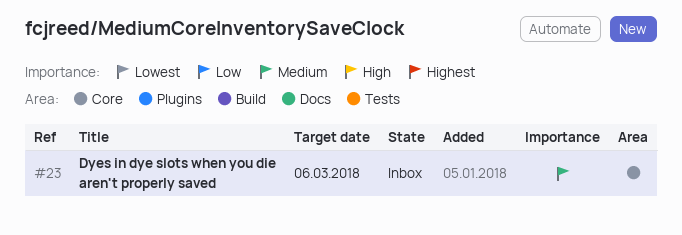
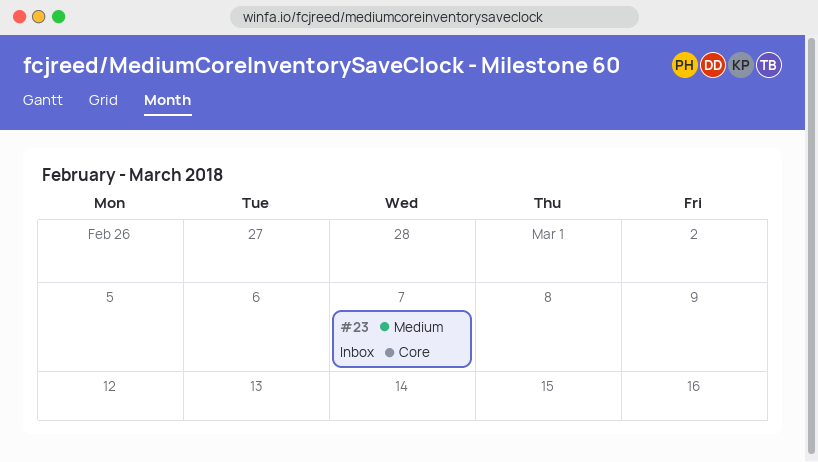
#23, due: Mar 6 -> Mar 7

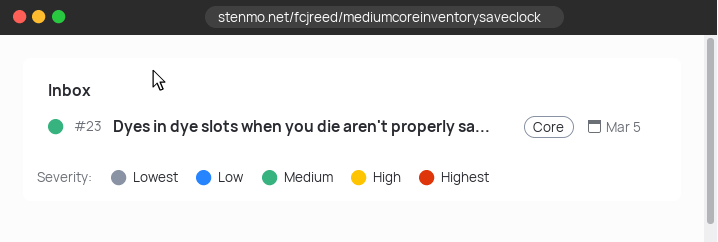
#23, due: Mar 7 -> Mar 5

